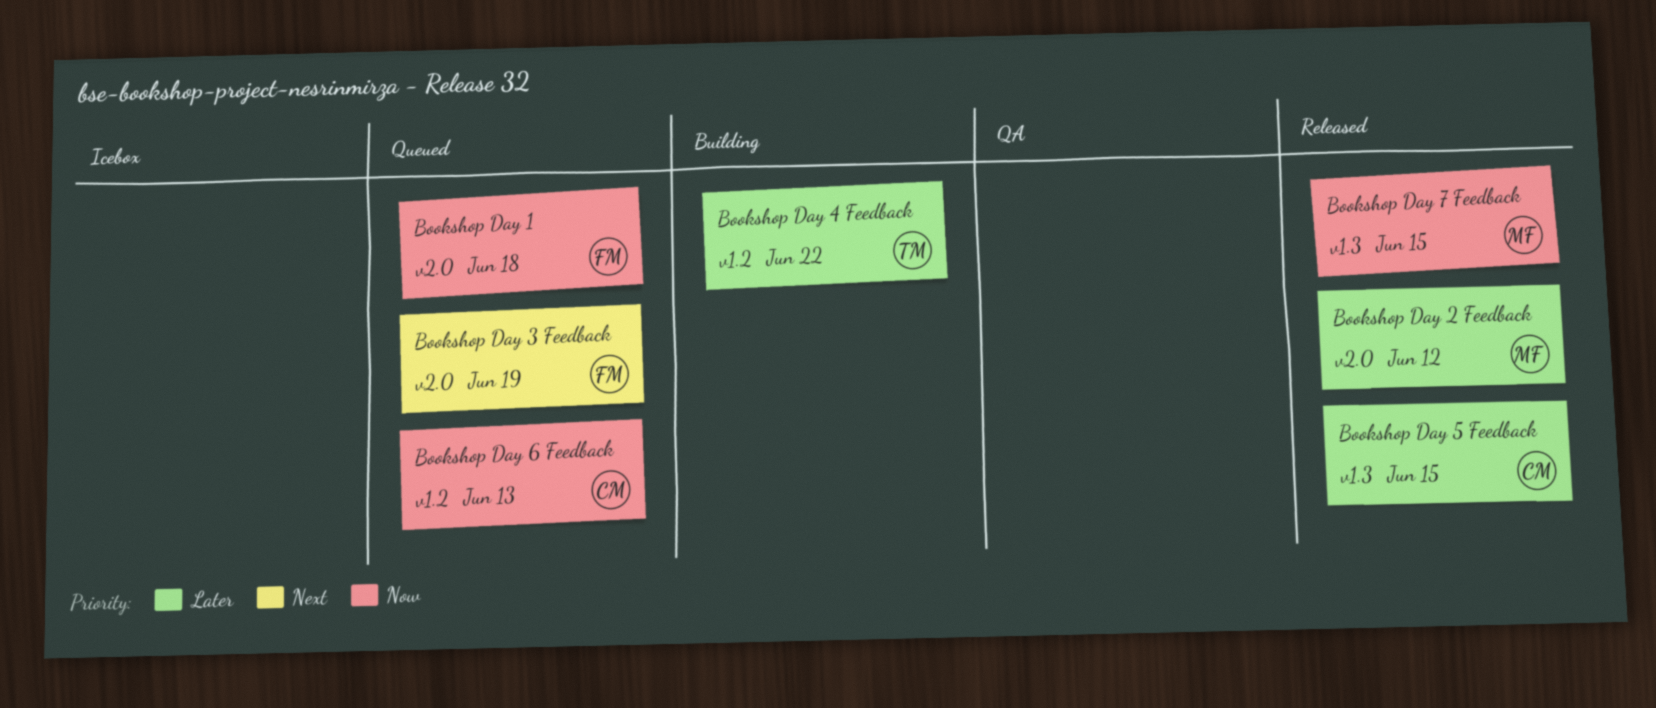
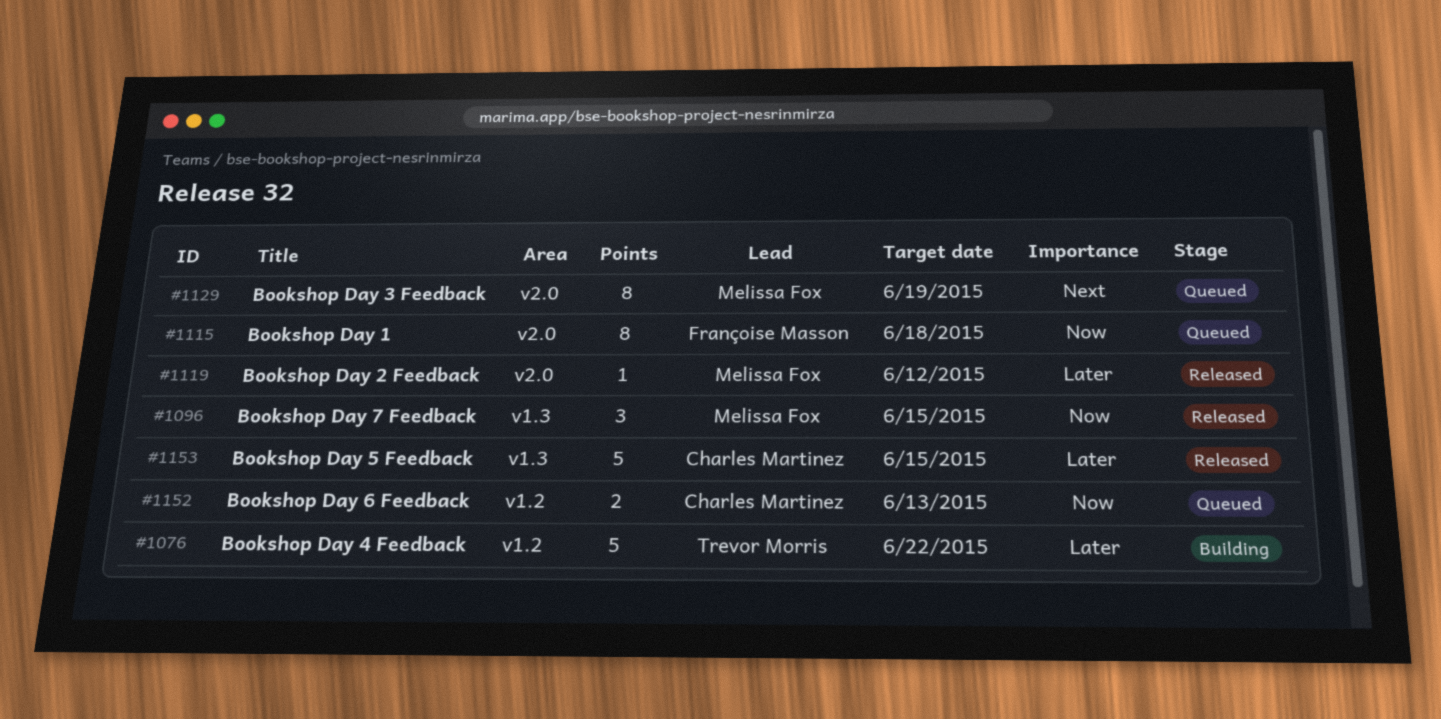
Bookshop Day 3 Feedback, owner: Françoise Masson -> Melissa Fox

